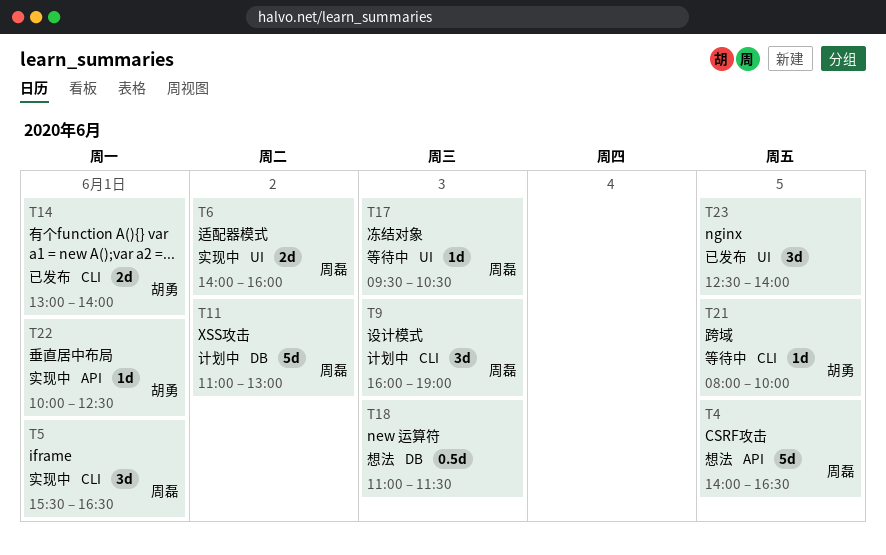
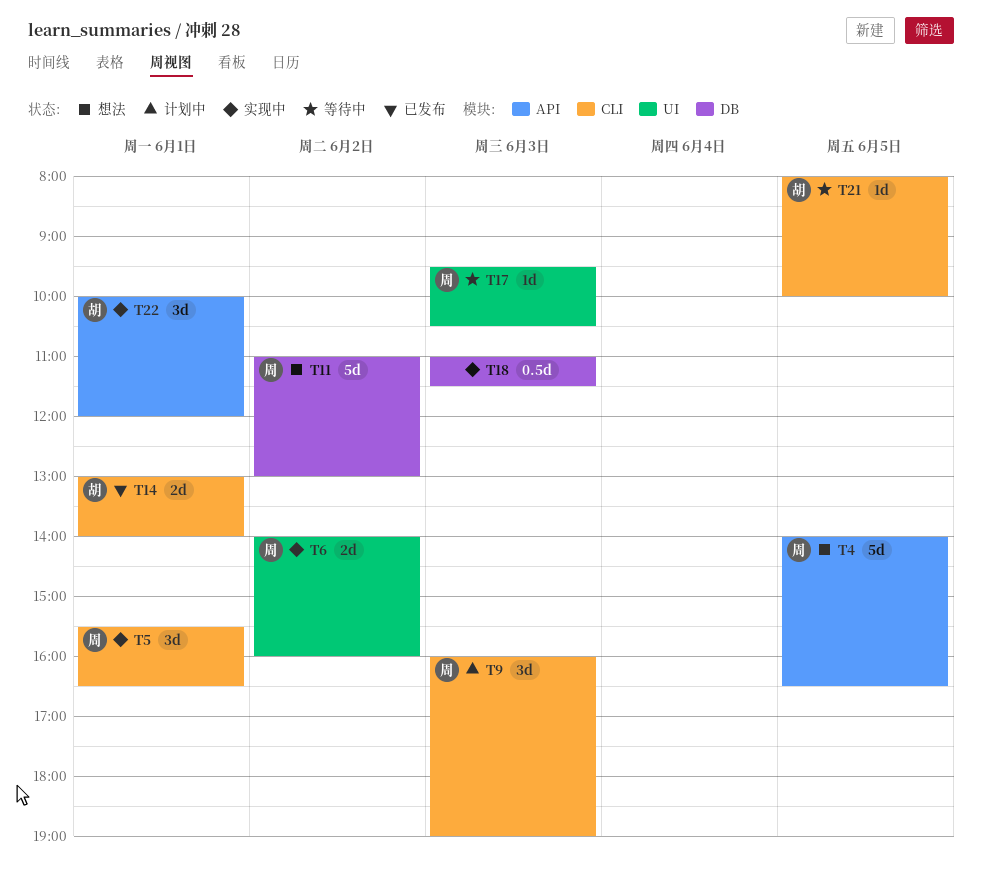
T11, status: 计划中 -> 想法
T18, status: 想法 -> 实现中
T22, estimate: 1d -> 3d
T22, ends: 12:30 -> 12:00
T23: present -> none

